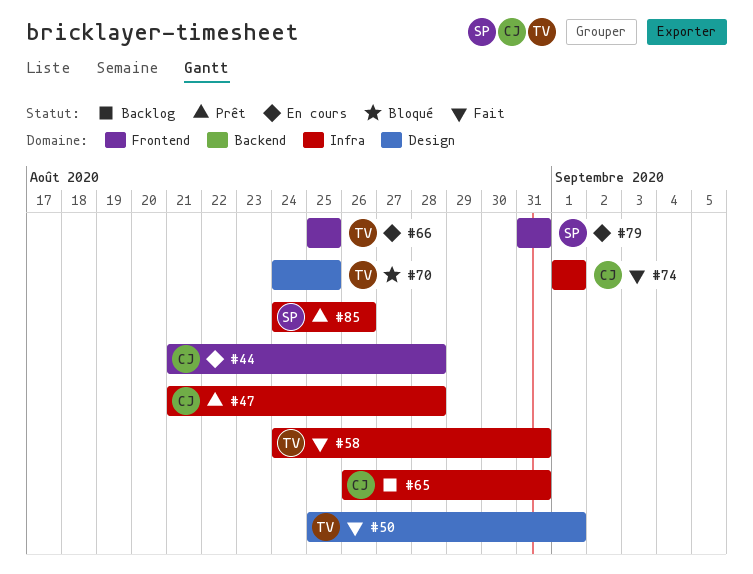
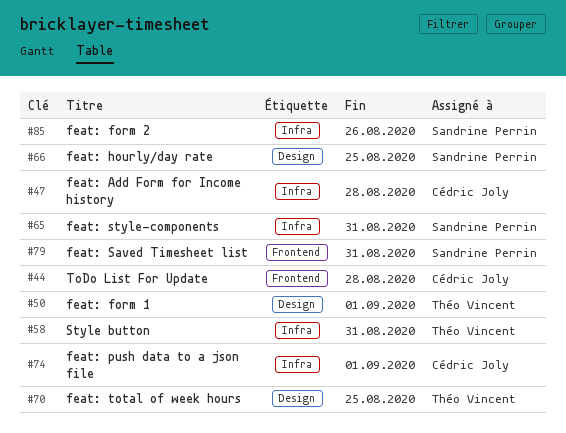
#65, owner: Cédric Joly -> Sandrine Perrin
#66, owner: Théo Vincent -> Sandrine Perrin
#66, label: Frontend -> Design

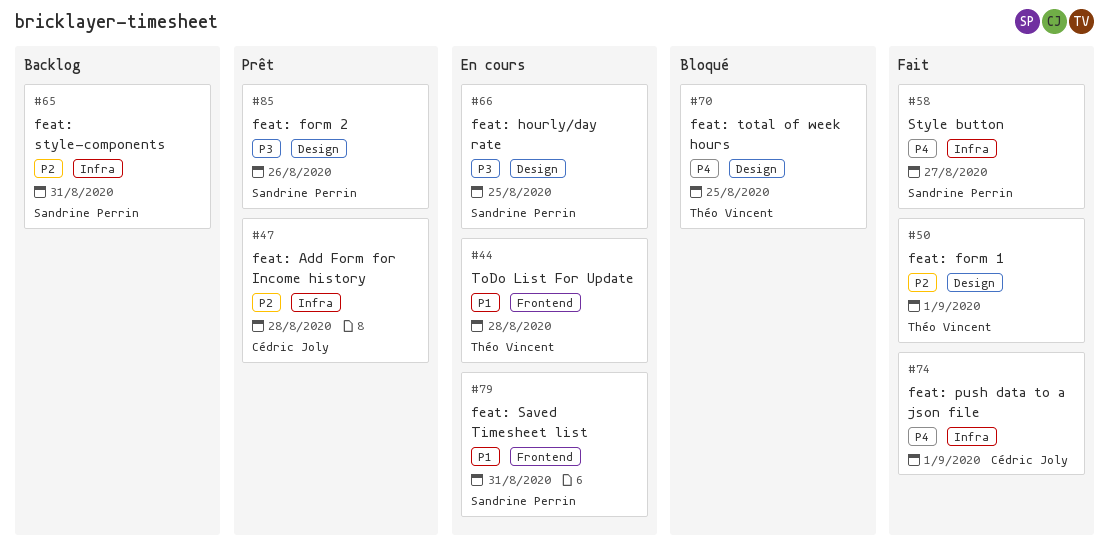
#44, owner: Cédric Joly -> Théo Vincent
#58, owner: Théo Vincent -> Sandrine Perrin
#58, due: Aug 31 -> Aug 27
#85, label: Infra -> Design

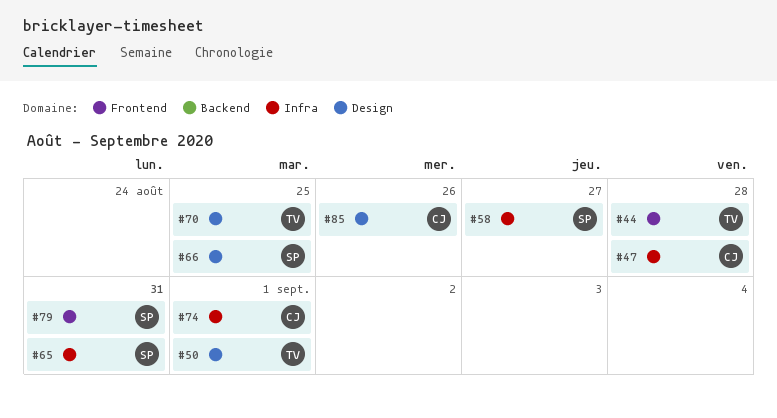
#85, owner: Sandrine Perrin -> Cédric Joly

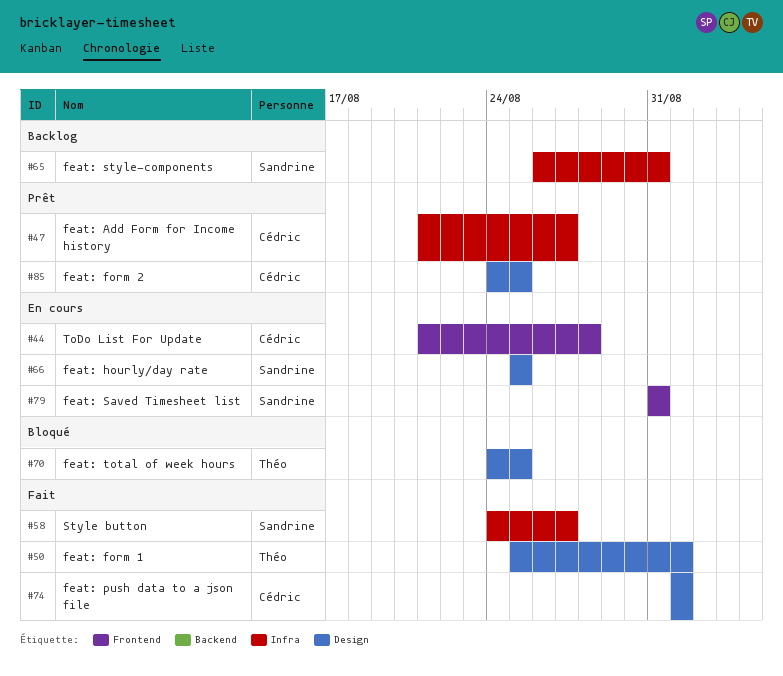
#44, owner: Théo -> Cédric
#47, due: Aug 28 -> Aug 27
#74, label: Infra -> Design
#85, due: Aug 26 -> Aug 25

